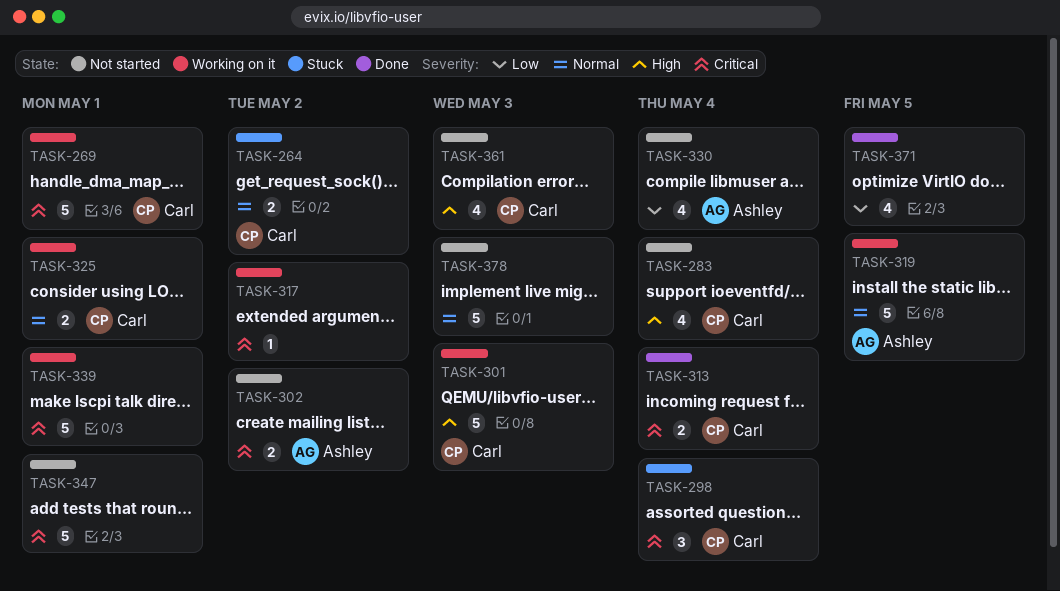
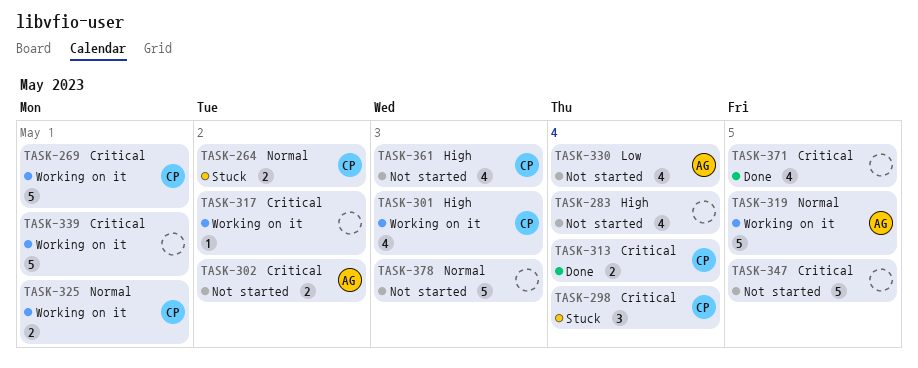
TASK-283, owner: Carl -> none
TASK-301, estimate: 5 -> 4
TASK-347, due: May 1 -> May 5
TASK-371, priority: Low -> Critical

